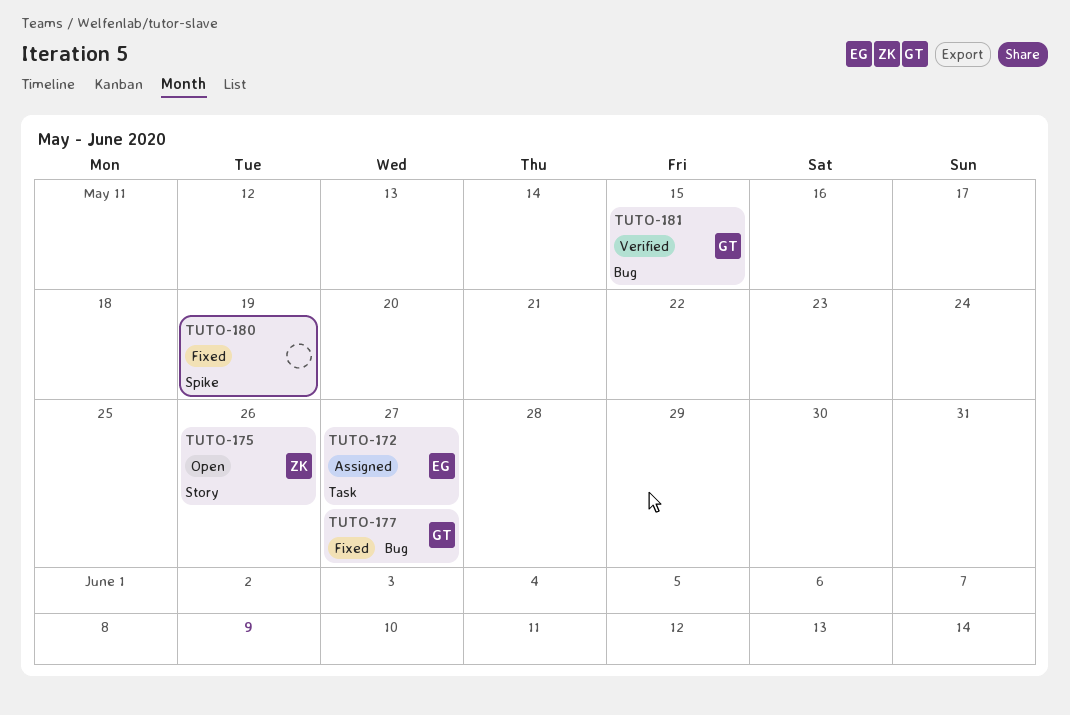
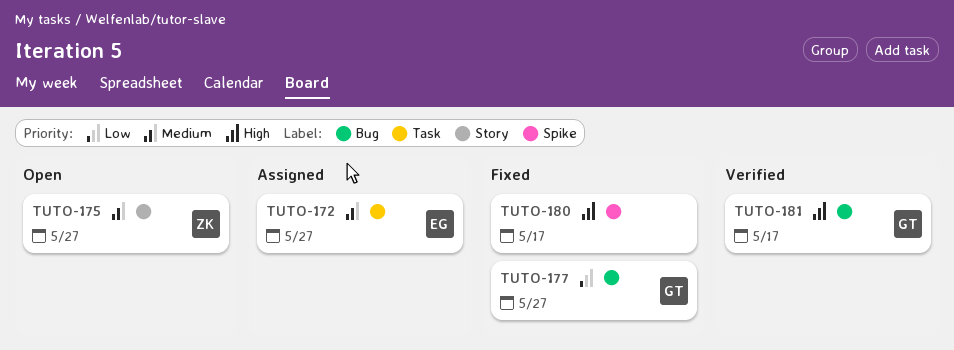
TUTO-175, due: May 26 -> May 27
TUTO-180, due: May 19 -> May 17
TUTO-181, due: May 15 -> May 17

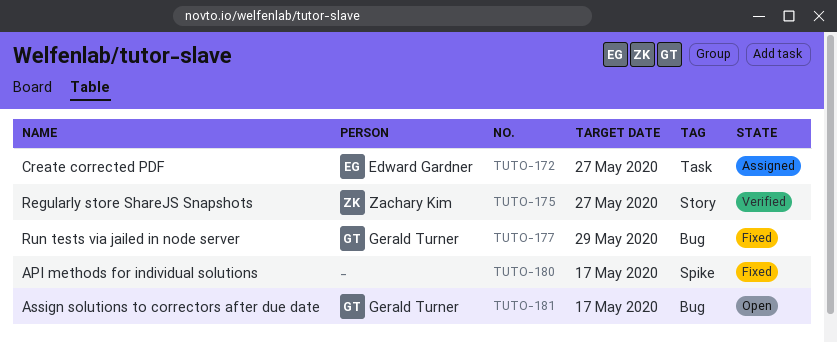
TUTO-175, status: Open -> Verified
TUTO-177, due: May 27 -> May 29
TUTO-181, status: Verified -> Open

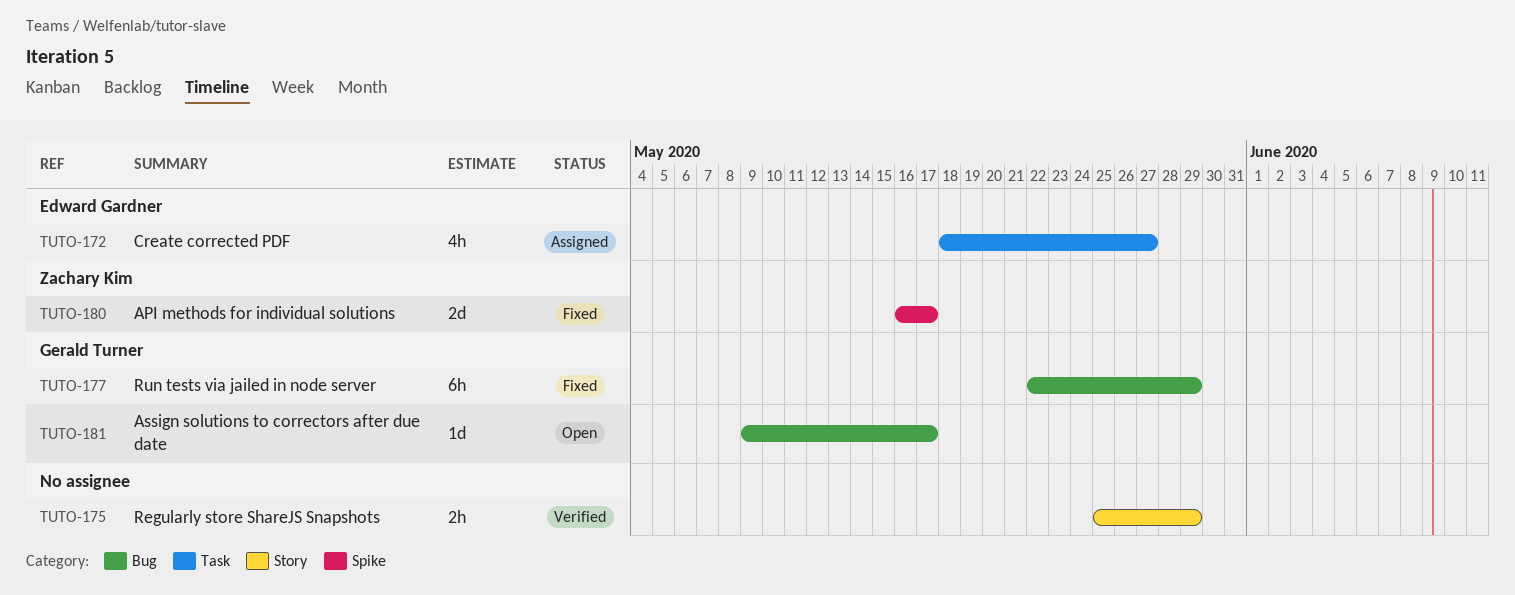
TUTO-175, owner: Zachary Kim -> none
TUTO-175, due: May 27 -> May 29
TUTO-180, owner: none -> Zachary Kim

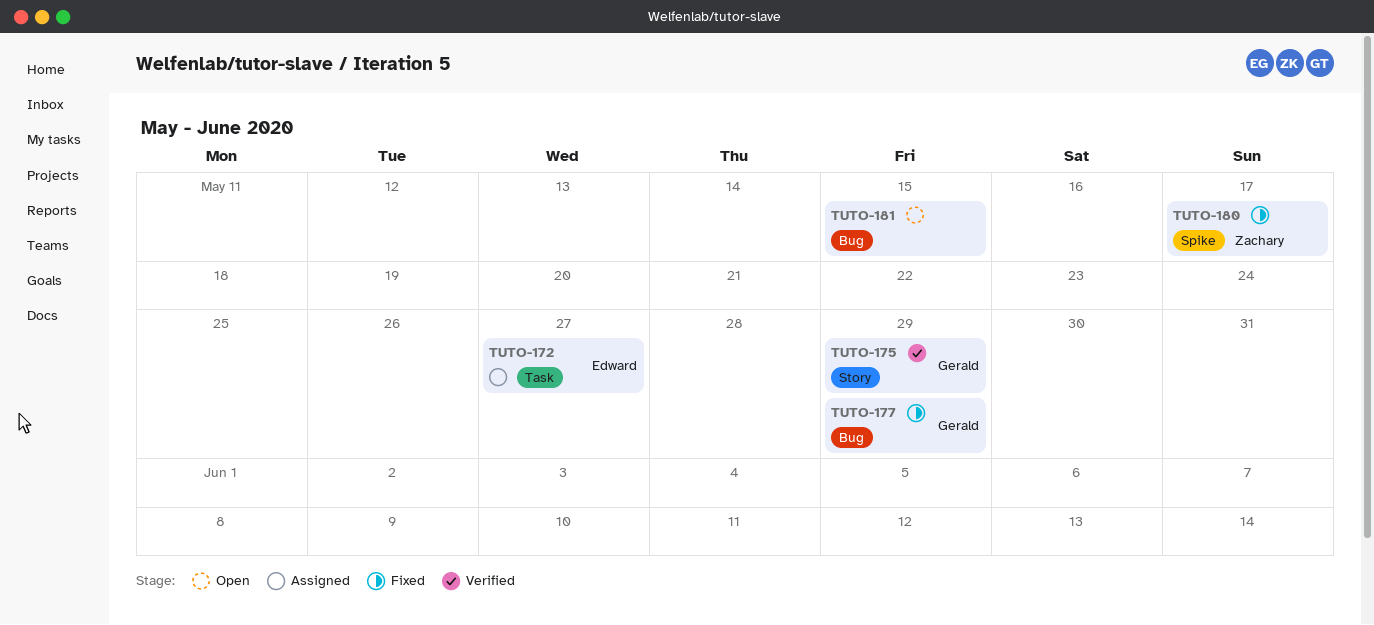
TUTO-175, owner: none -> Gerald Turner
TUTO-181, owner: Gerald Turner -> none
TUTO-181, due: May 17 -> May 15

